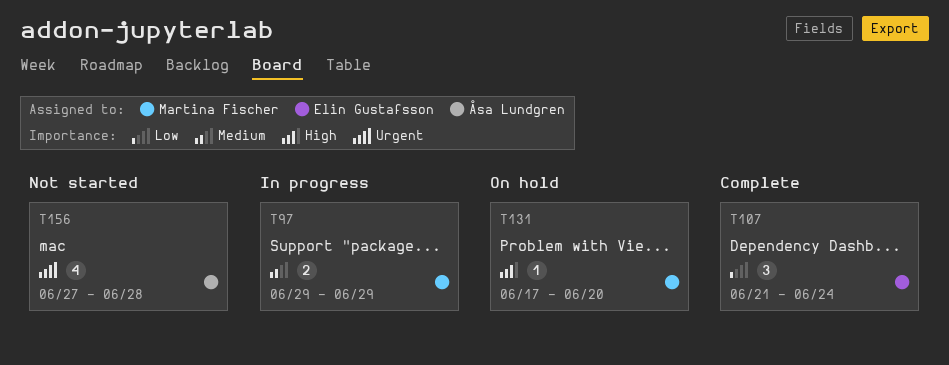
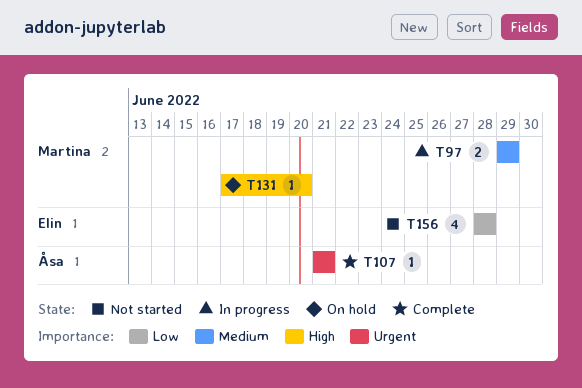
T107, owner: Elin Gustafsson -> Åsa Lundgren
T107, priority: Low -> Urgent
T107, estimate: 3 -> 1
T107, due: Jun 24 -> Jun 21
T156, owner: Åsa Lundgren -> Elin Gustafsson
T156, priority: Urgent -> Low
T156, start: Jun 27 -> Jun 28

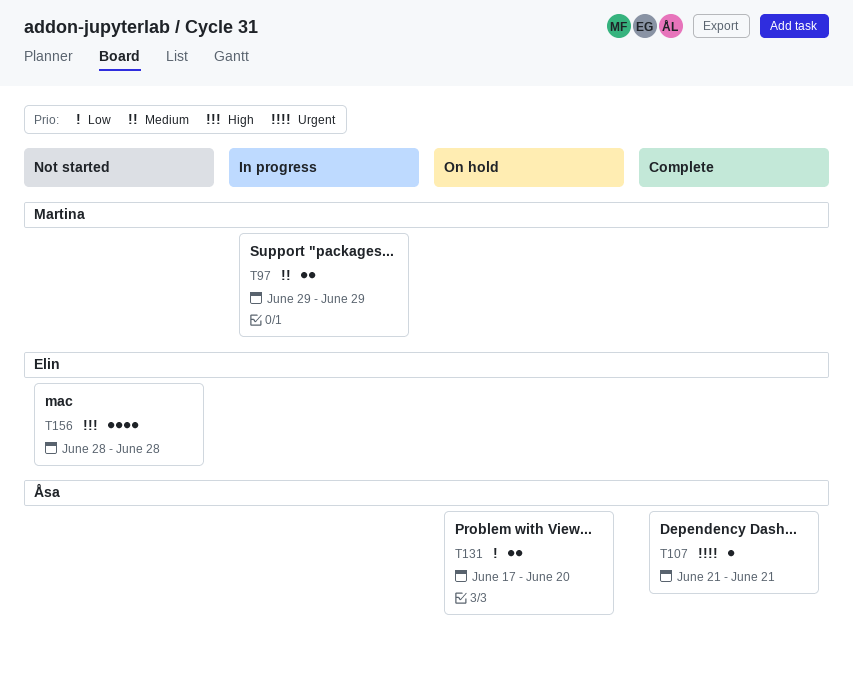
T131, owner: Martina -> Åsa
T131, priority: High -> Low
T131, estimate: 1 -> 2
T156, priority: Low -> High

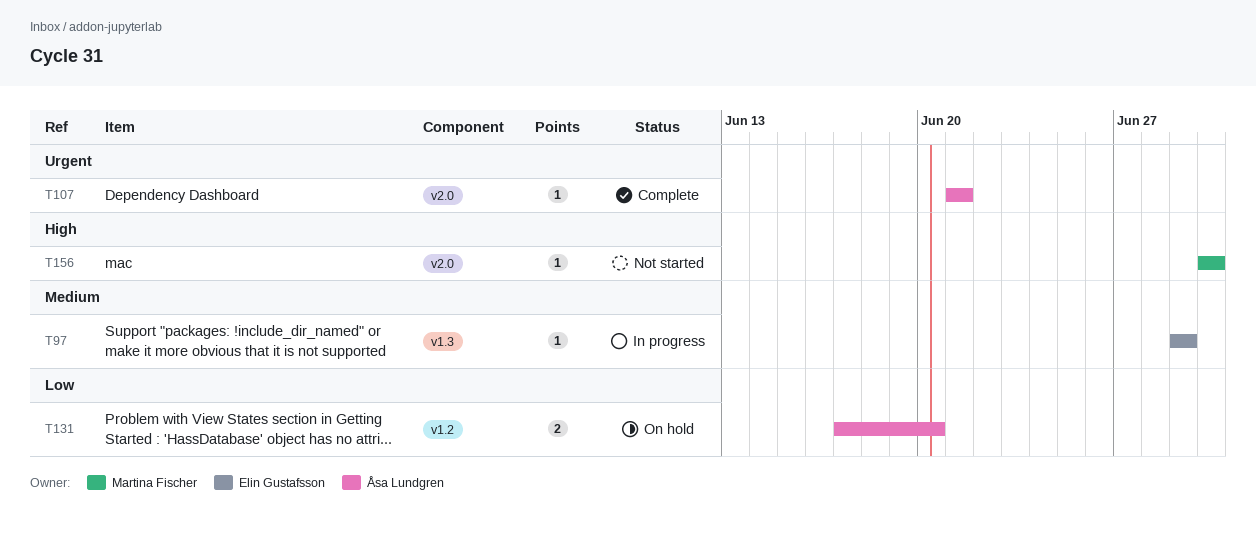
T97, owner: Martina Fischer -> Elin Gustafsson
T97, estimate: 2 -> 1
T156, owner: Elin Gustafsson -> Martina Fischer
T156, estimate: 4 -> 1
T156, start: Jun 28 -> Jun 30
T156, due: Jun 28 -> Jun 30

